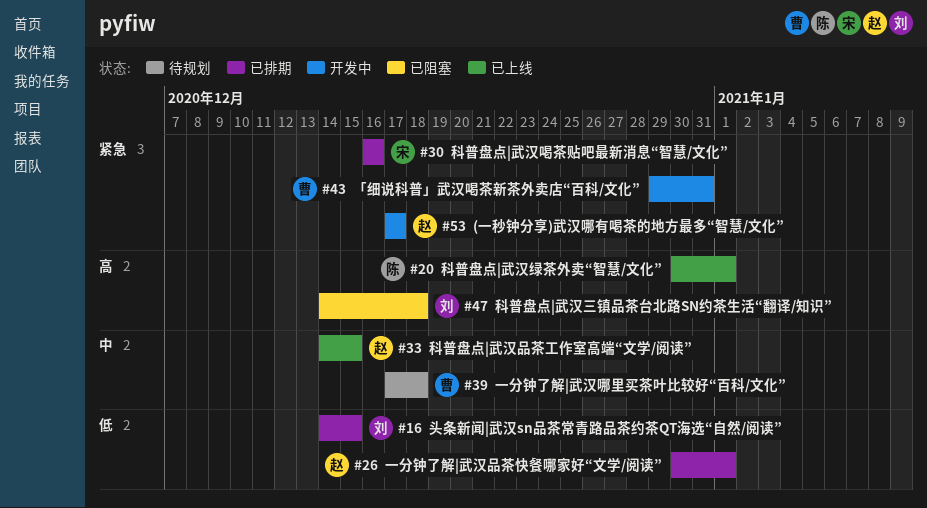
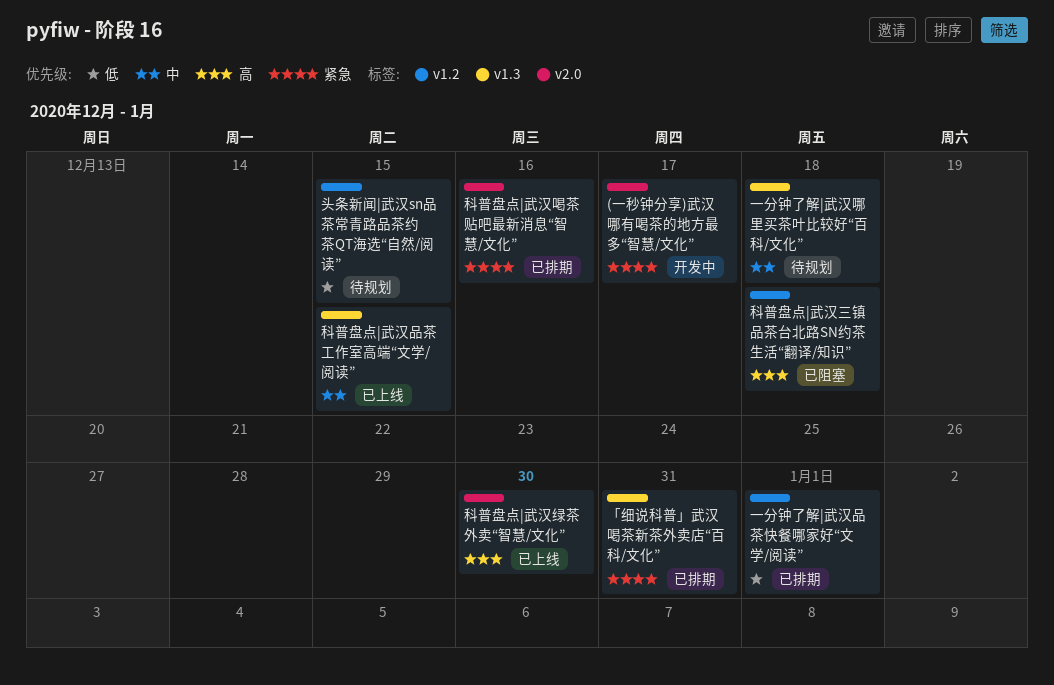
「细说科普」武汉喝茶新茶外卖店“百科/文化”, status: 开发中 -> 已排期
头条新闻|武汉sn品茶常青路品茶约茶QT海选“自然/阅读”, status: 已排期 -> 待规划
科普盘点|武汉绿茶外卖“智慧/文化”, due: Jan 1 -> Dec 30

